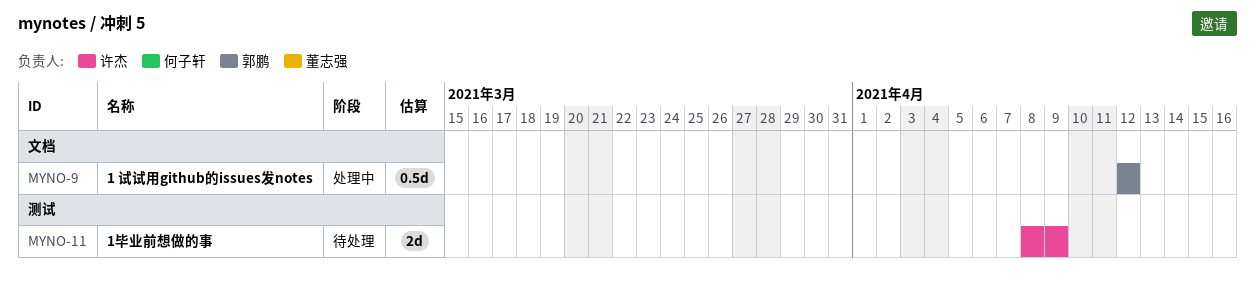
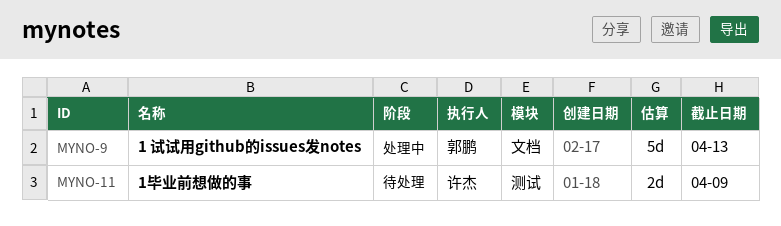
MYNO-9, estimate: 0.5d -> 5d
MYNO-9, due: Apr 12 -> Apr 13

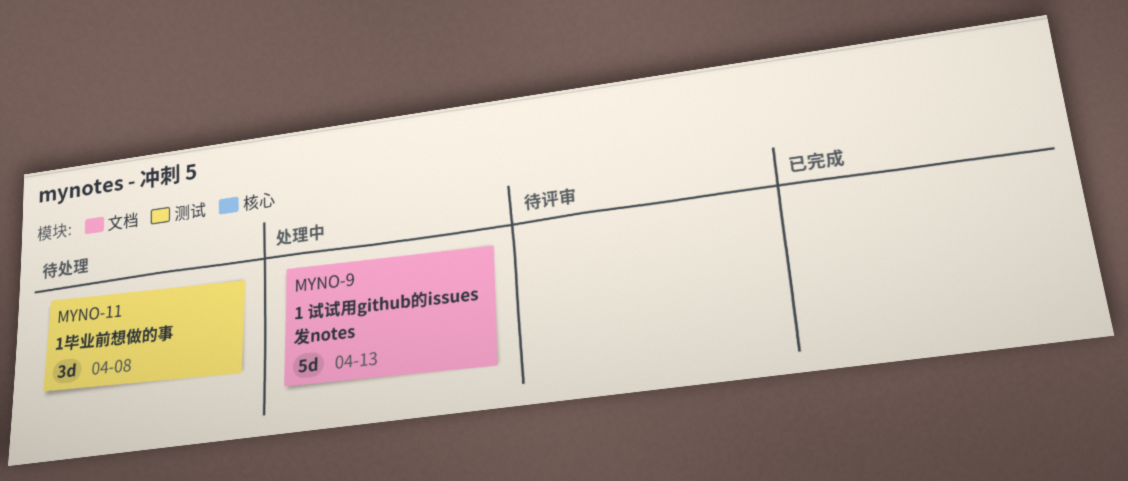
MYNO-11, estimate: 2d -> 3d
MYNO-11, due: Apr 9 -> Apr 8

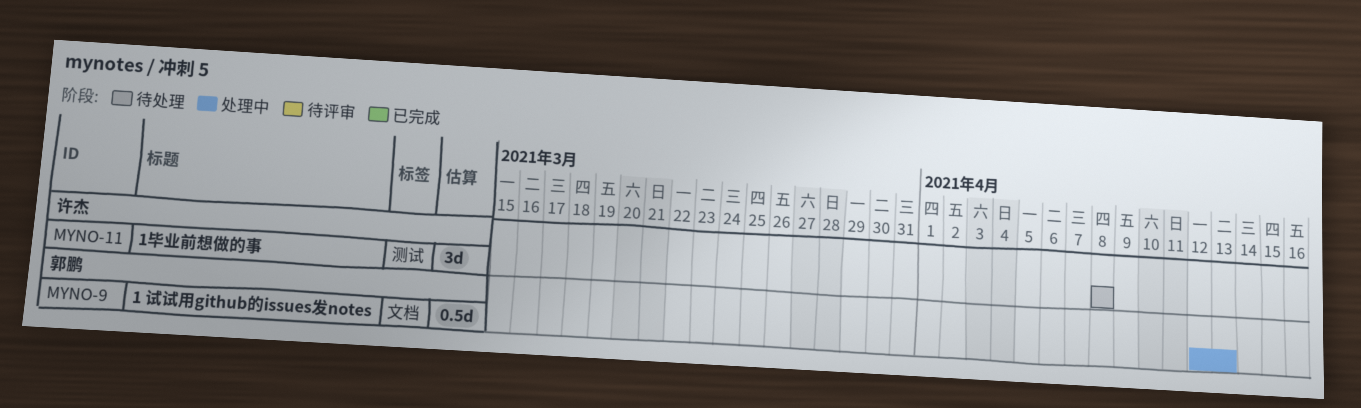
MYNO-9, estimate: 5d -> 0.5d

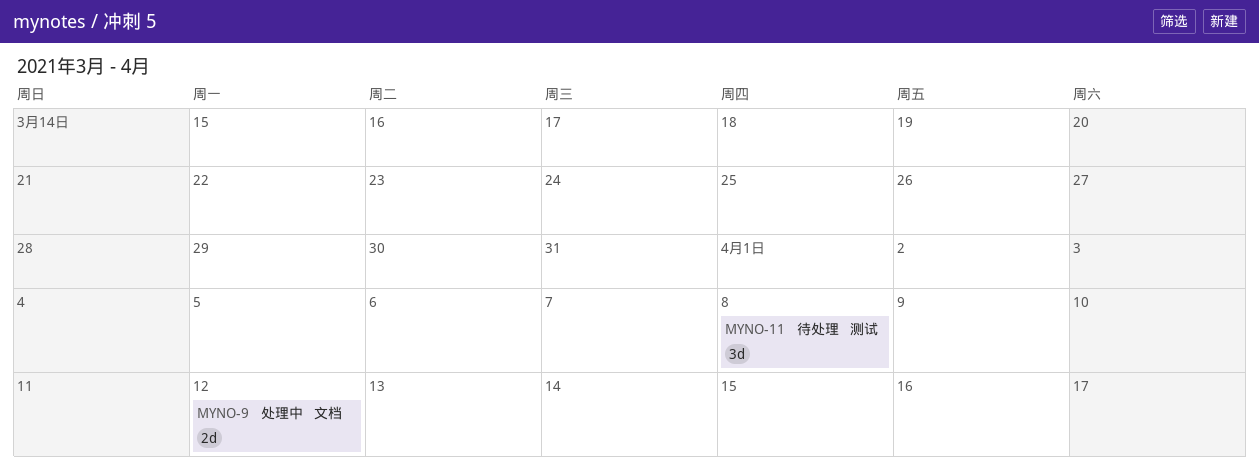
MYNO-9, estimate: 0.5d -> 2d
MYNO-9, due: Apr 13 -> Apr 12

